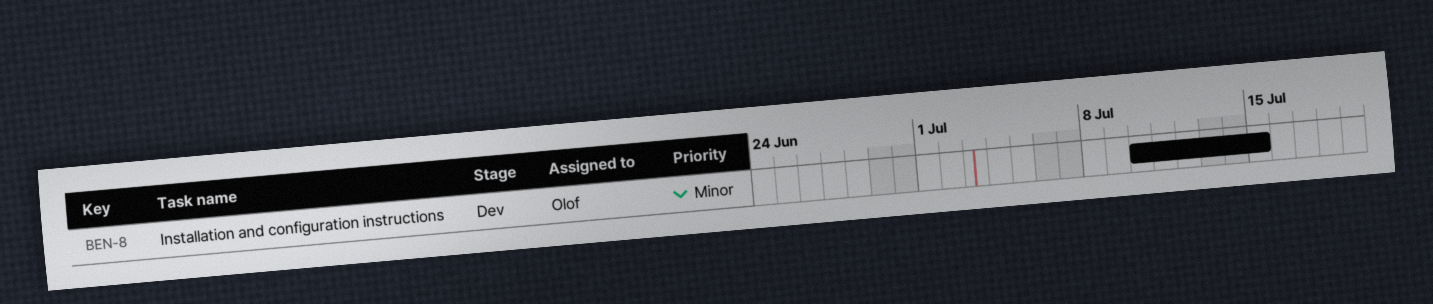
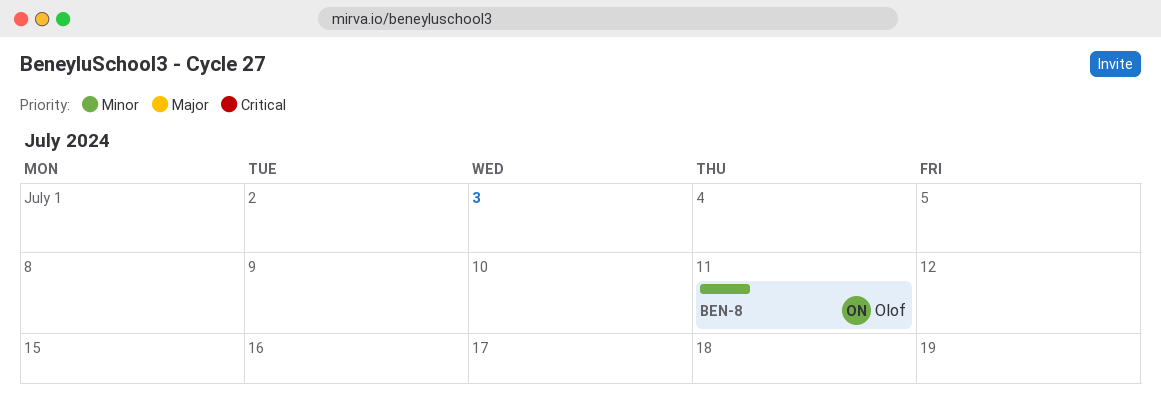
BEN-8, due: Jul 15 -> Jul 11

